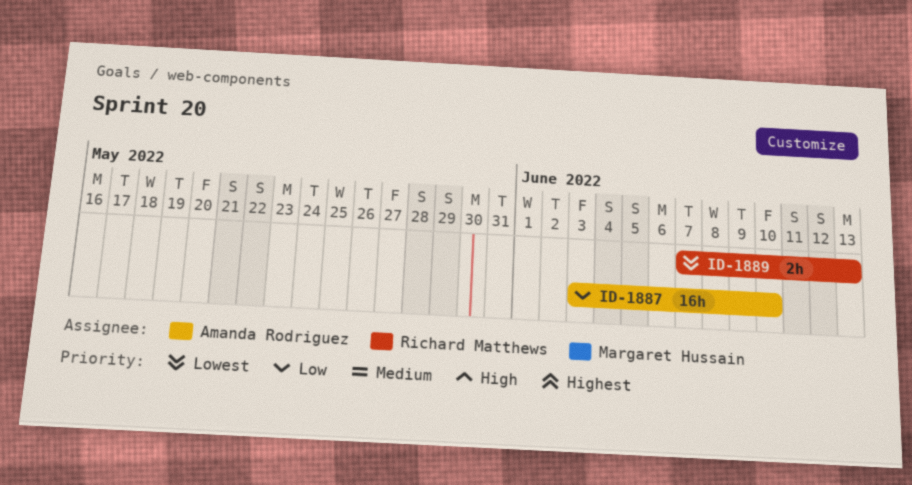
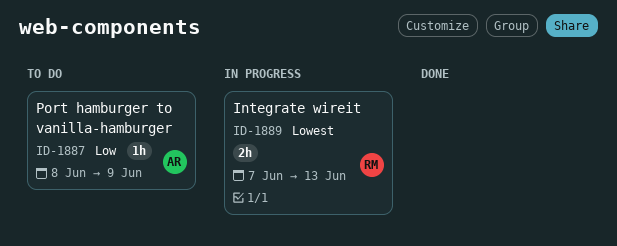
ID-1887, estimate: 16h -> 1h
ID-1887, start: Jun 3 -> Jun 8
ID-1887, due: Jun 10 -> Jun 9

